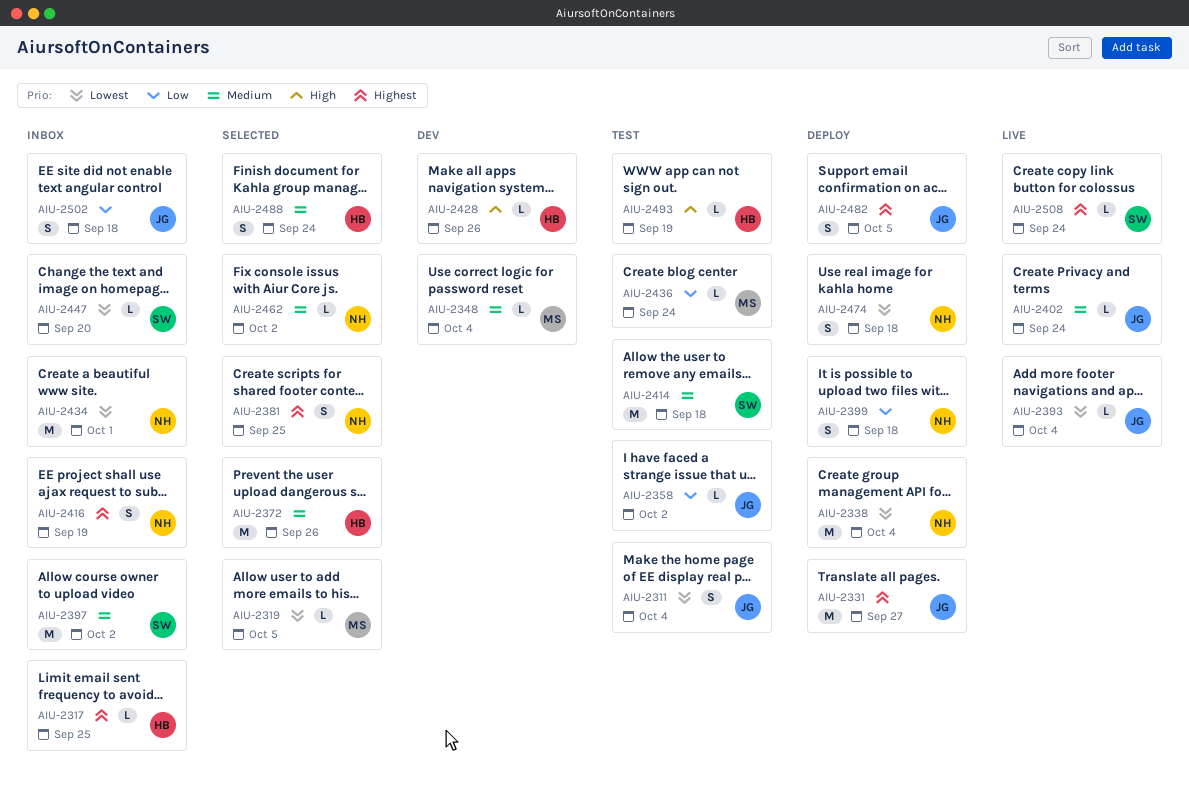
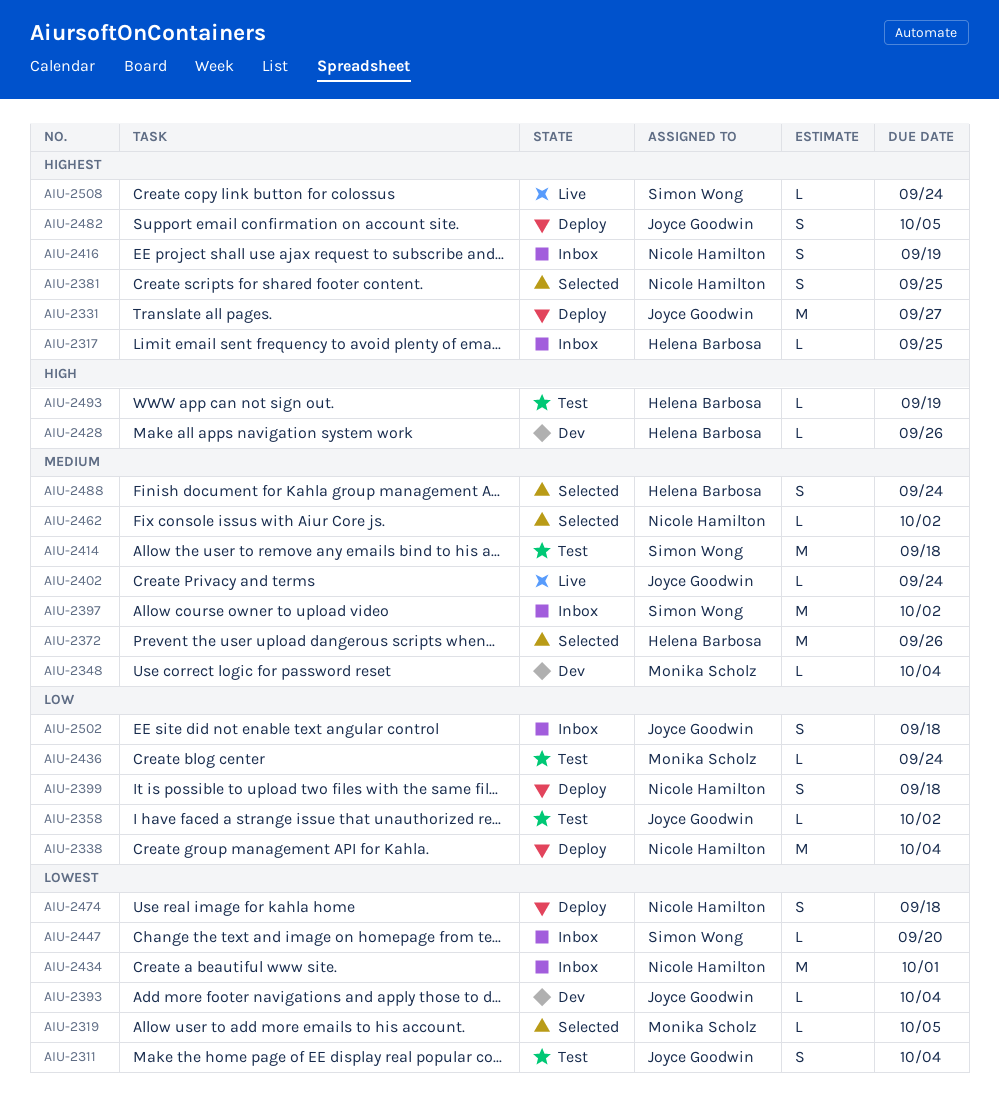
AIU-2338, priority: Lowest -> Low
AIU-2393, status: Live -> Dev

